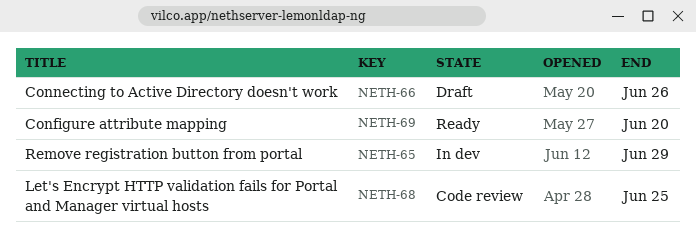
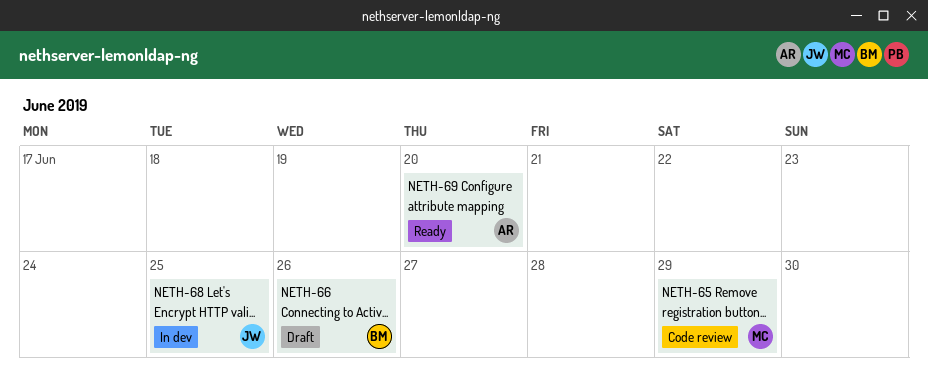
NETH-65, status: In dev -> Code review
NETH-68, status: Code review -> In dev

